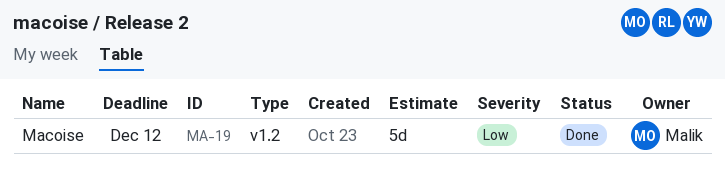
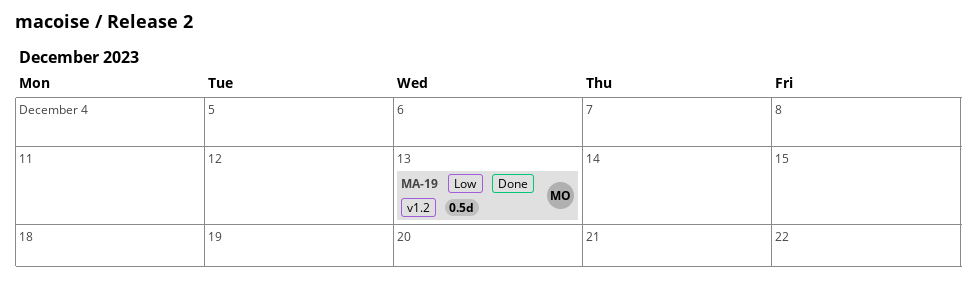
MA-19, estimate: 5d -> 0.5d
MA-19, due: Dec 12 -> Dec 13

